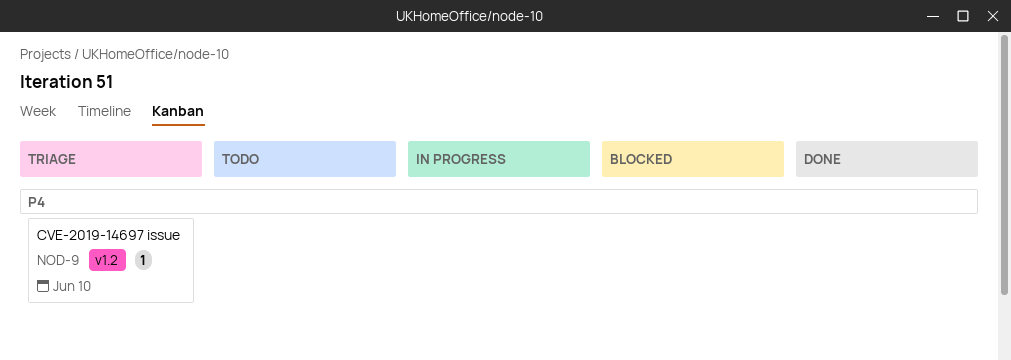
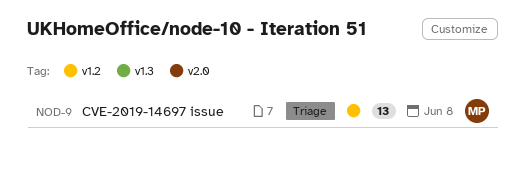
NOD-9, estimate: 1 -> 13
NOD-9, due: Jun 10 -> Jun 8

